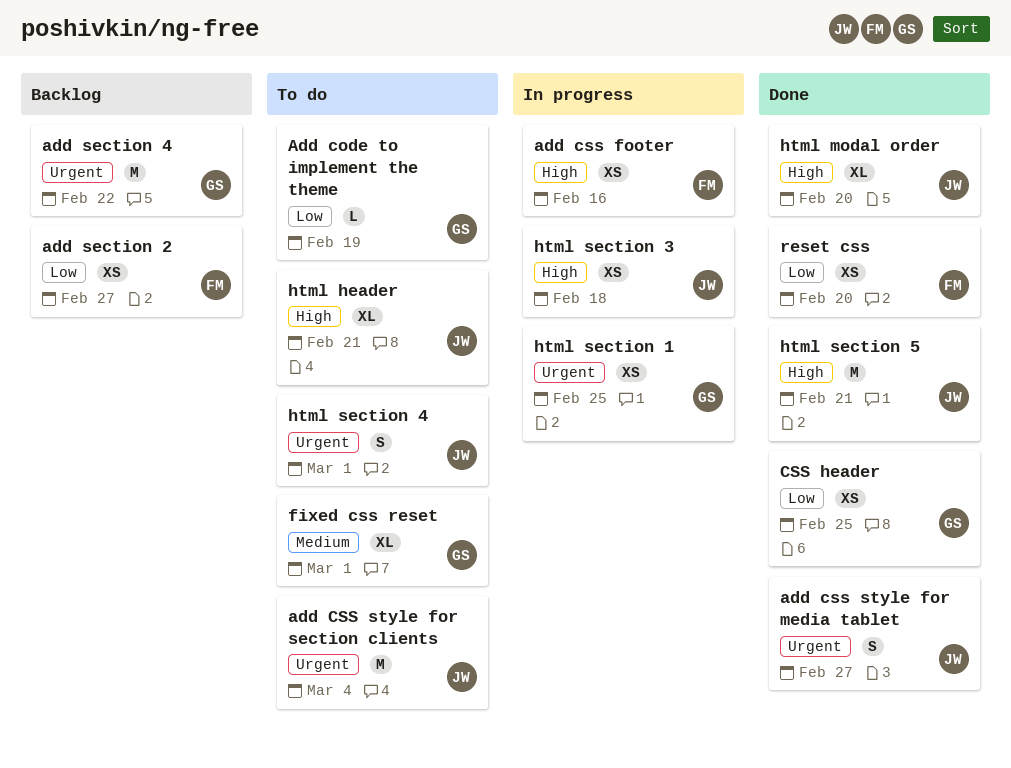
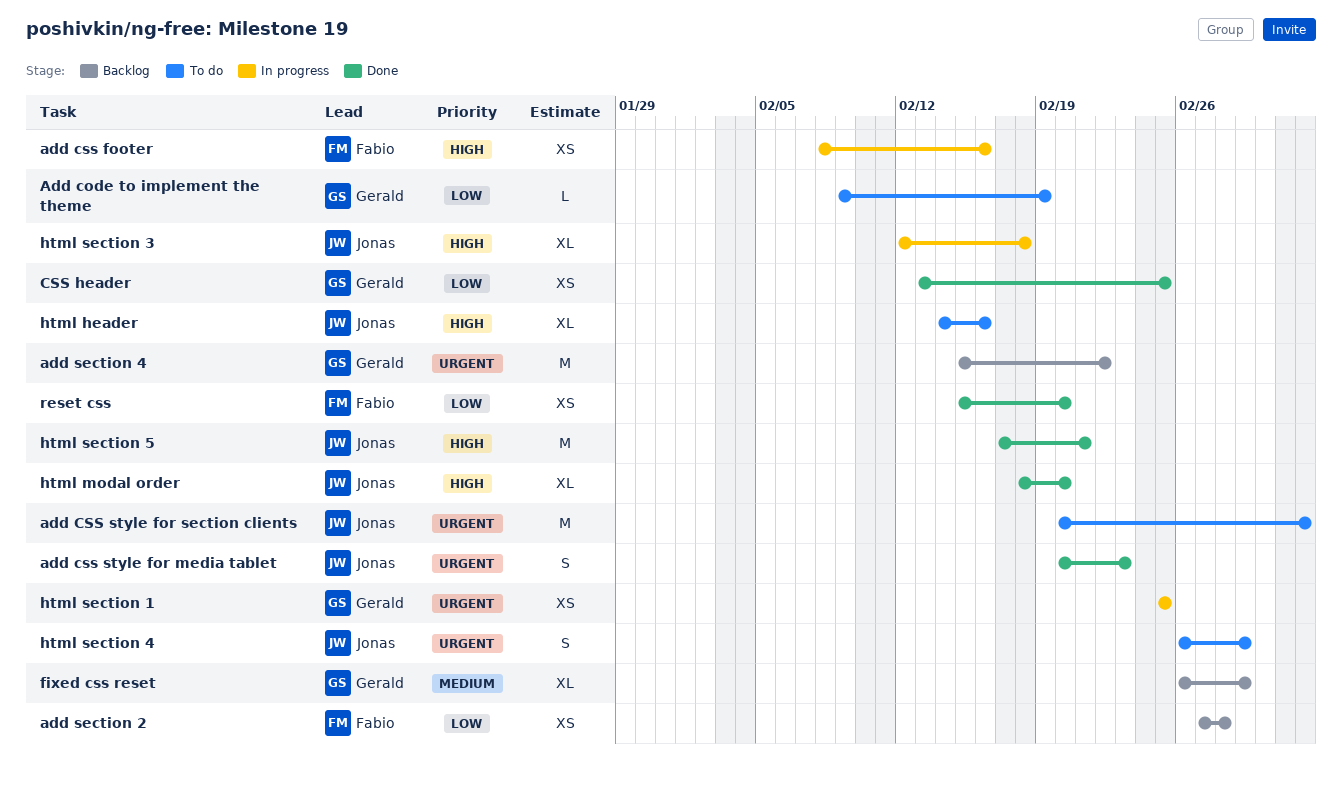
add css style for media tablet, due: Feb 27 -> Feb 23
add section 2, due: Feb 27 -> Feb 28
fixed css reset, status: To do -> Backlog
html header, due: Feb 21 -> Feb 16
html section 3, estimate: XS -> XL

